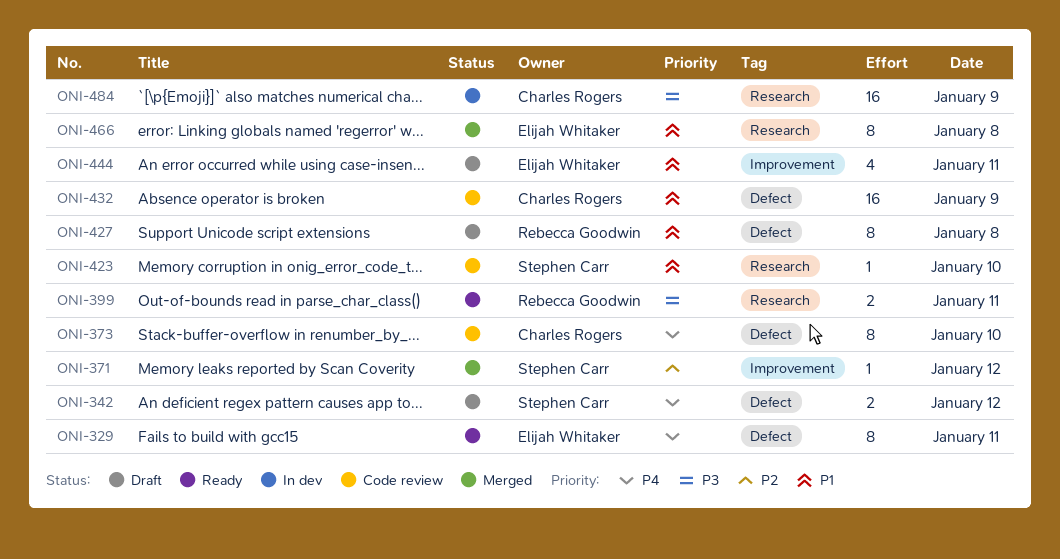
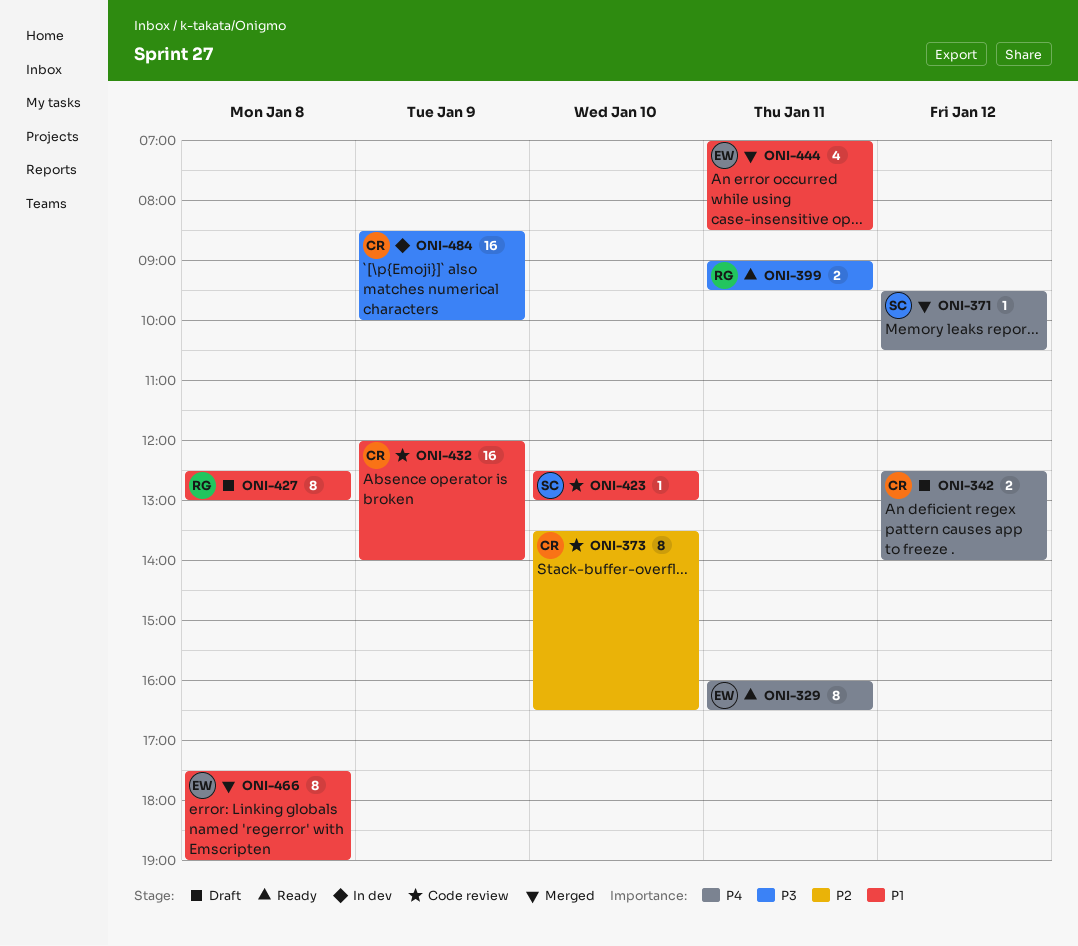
ONI-342, owner: Stephen Carr -> Charles Rogers
ONI-371, priority: P2 -> P4
ONI-373, priority: P4 -> P2
ONI-444, status: Draft -> Merged

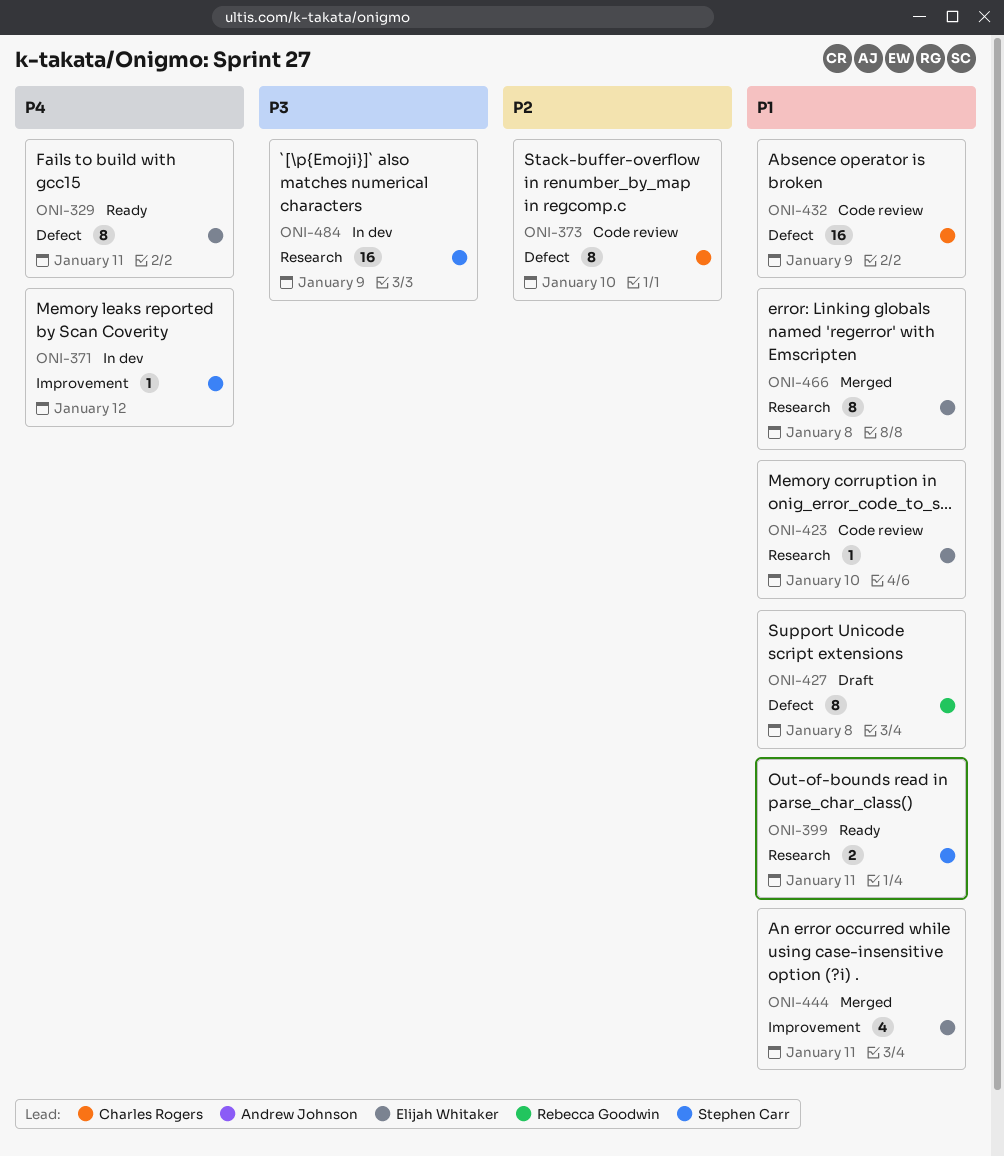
ONI-342: present -> none
ONI-371, status: Merged -> In dev
ONI-399, owner: Rebecca Goodwin -> Stephen Carr
ONI-399, priority: P3 -> P1
ONI-423, owner: Stephen Carr -> Elijah Whitaker
ONI-484, owner: Charles Rogers -> Stephen Carr

